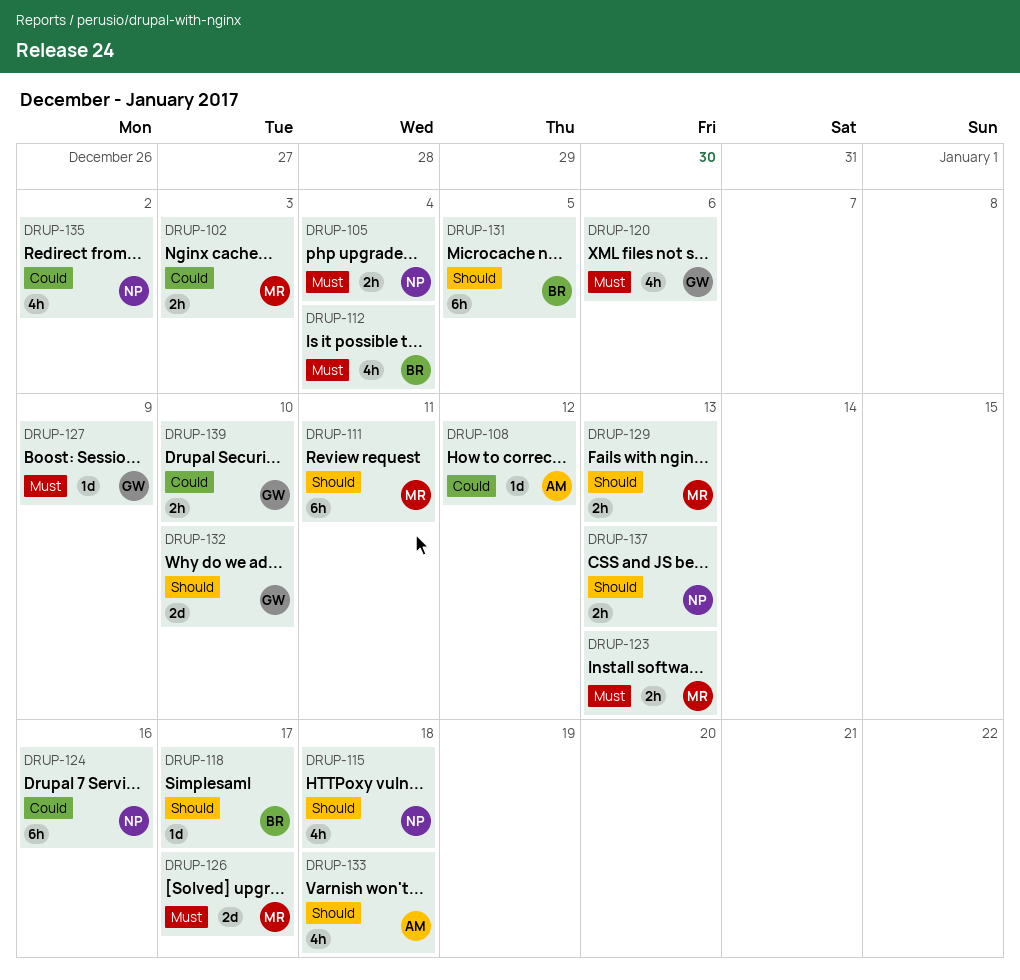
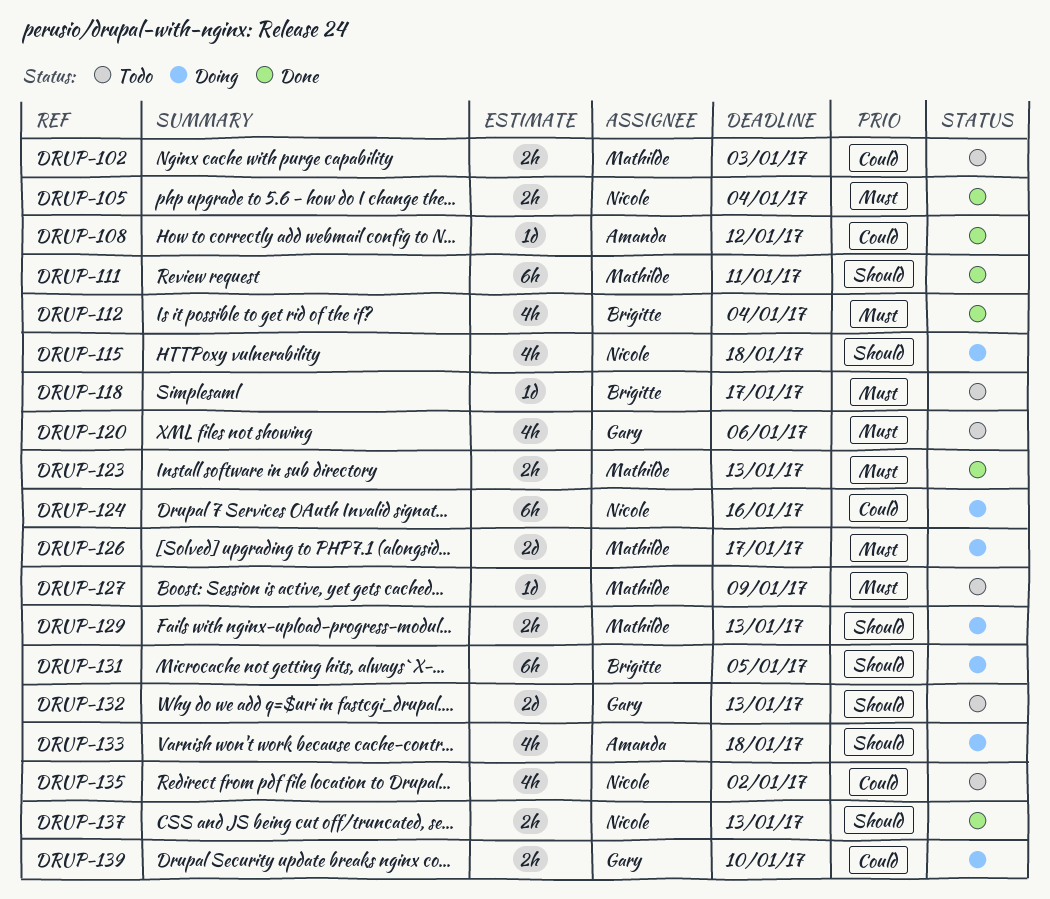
DRUP-118, priority: Should -> Must
DRUP-127, owner: Gary -> Mathilde
DRUP-132, due: Jan 10 -> Jan 13

